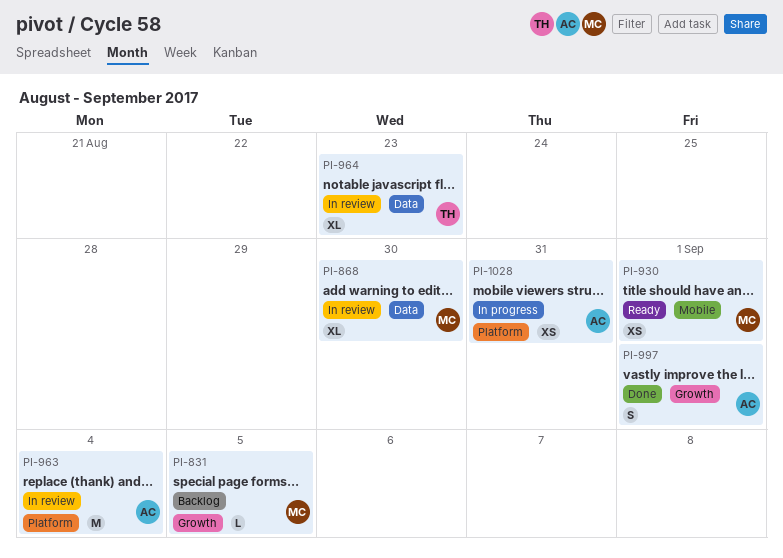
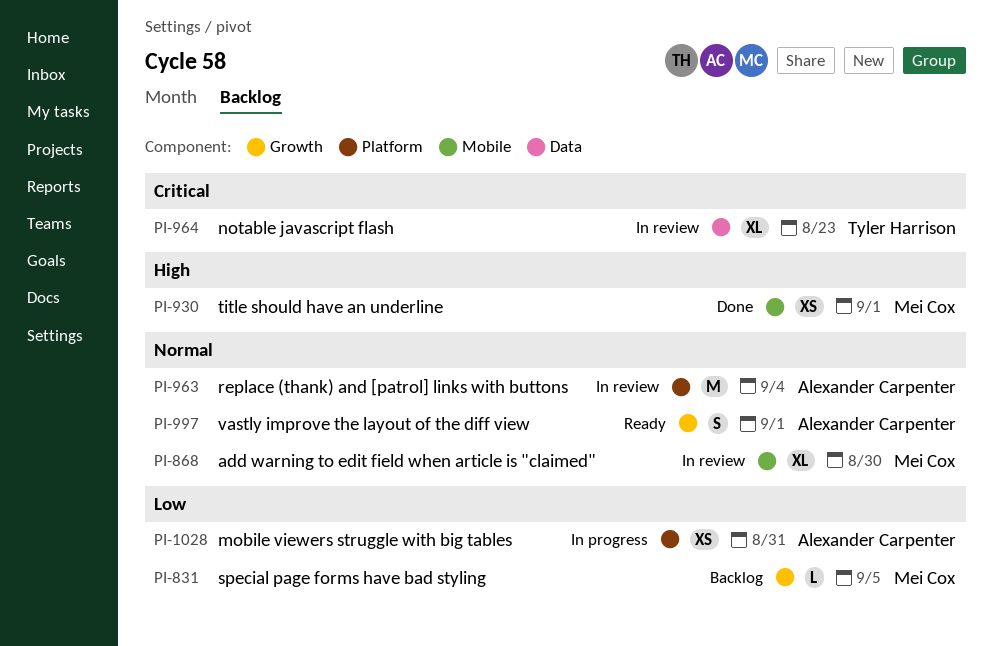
PI-868, label: Data -> Mobile
PI-930, status: Ready -> Done
PI-997, status: Done -> Ready

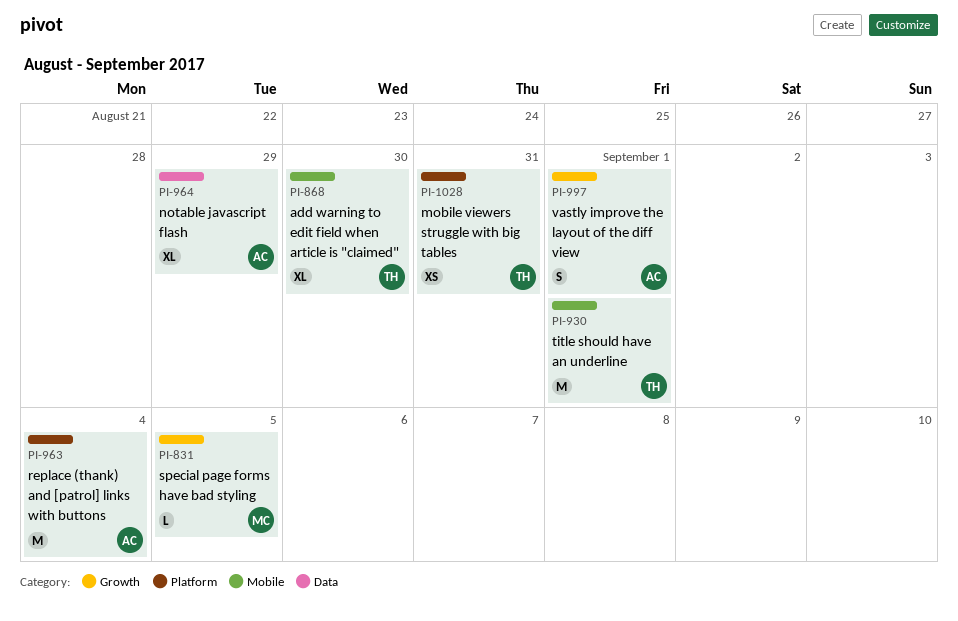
PI-868, owner: Mei Cox -> Tyler Harrison
PI-930, owner: Mei Cox -> Tyler Harrison
PI-930, estimate: XS -> M
PI-964, owner: Tyler Harrison -> Alexander Carpenter
PI-964, due: Aug 23 -> Aug 29
PI-1028, owner: Alexander Carpenter -> Tyler Harrison

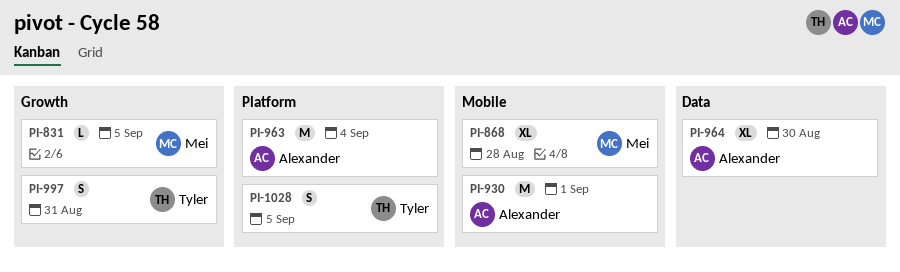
PI-868, owner: Tyler -> Mei
PI-868, due: Aug 30 -> Aug 28
PI-930, owner: Tyler -> Alexander
PI-964, due: Aug 29 -> Aug 30
PI-997, owner: Alexander -> Tyler
PI-997, due: Sep 1 -> Aug 31
PI-1028, estimate: XS -> S
PI-1028, due: Aug 31 -> Sep 5

